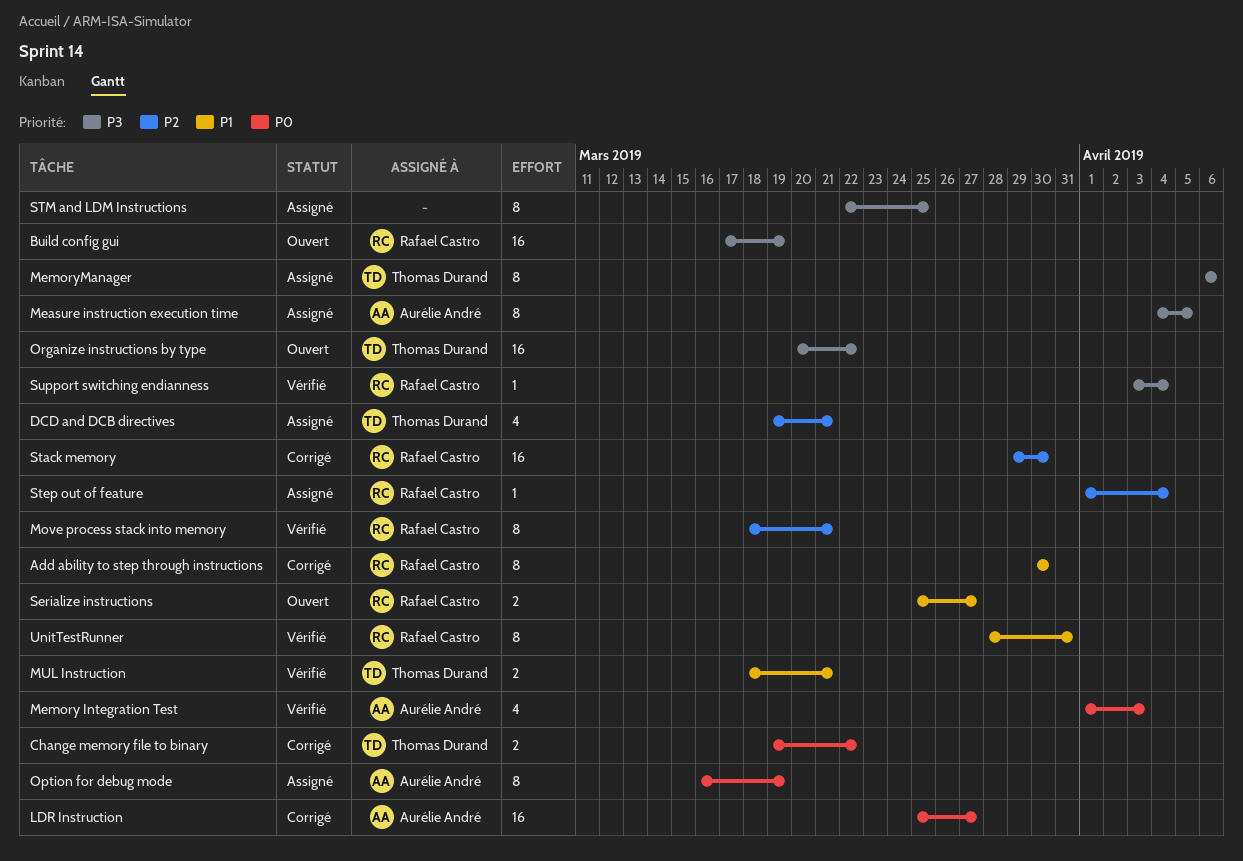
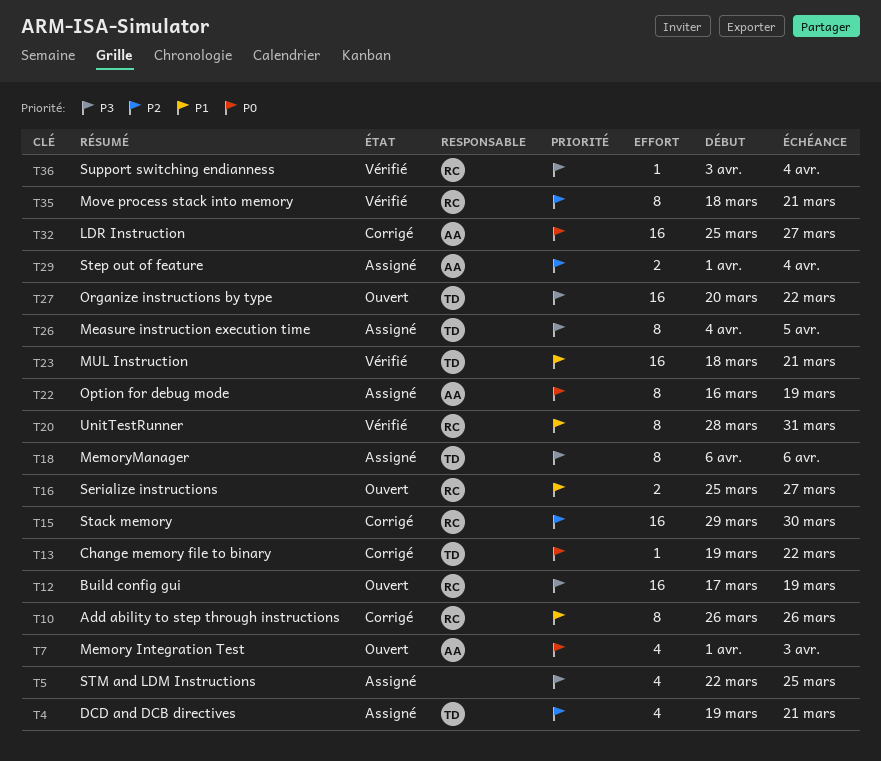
Add ability to step through instructions, start: Mar 30 -> Mar 26
Add ability to step through instructions, due: Mar 30 -> Mar 26
Change memory file to binary, estimate: 2 -> 1
Measure instruction execution time, owner: Aurélie André -> Thomas Durand
Memory Integration Test, status: Vérifié -> Ouvert
MUL Instruction, estimate: 2 -> 16
Step out of feature, owner: Rafael Castro -> Aurélie André
Step out of feature, estimate: 1 -> 2
STM and LDM Instructions, estimate: 8 -> 4

